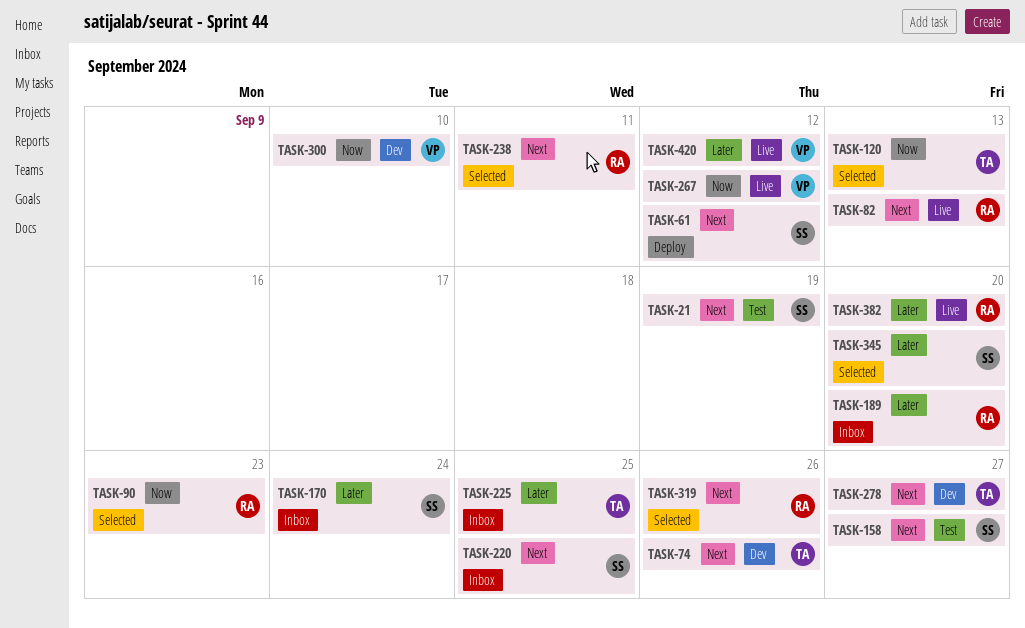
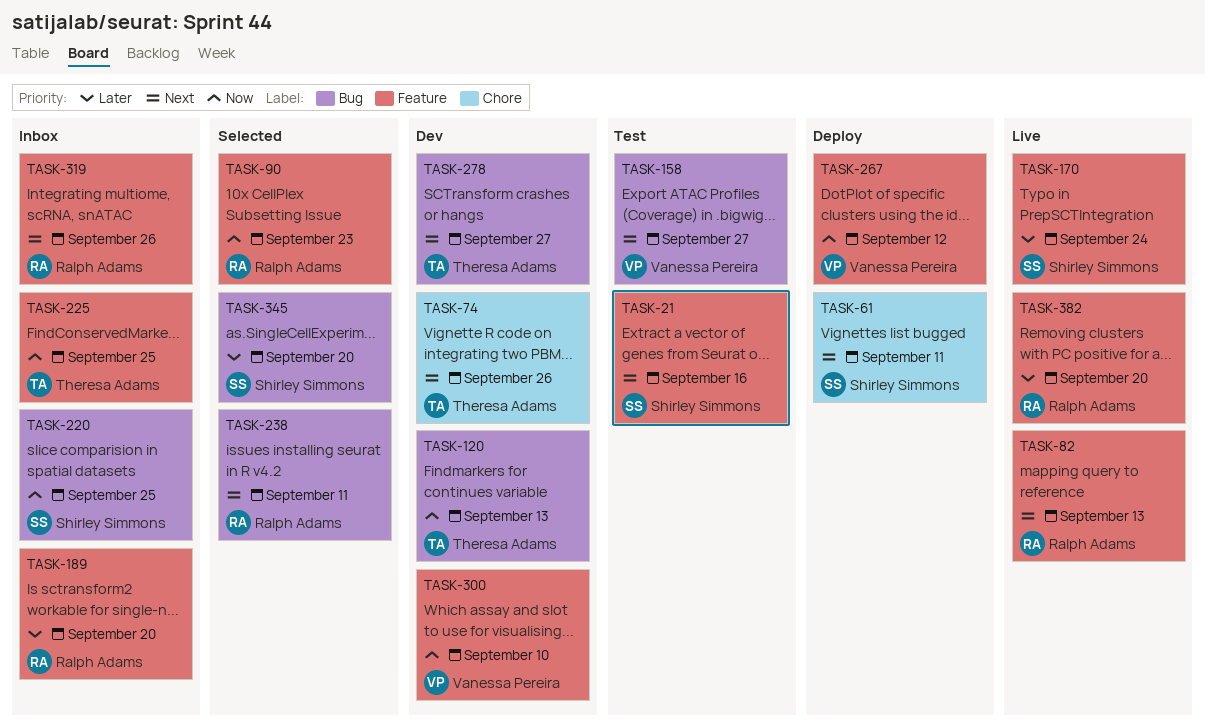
TASK-21, due: Sep 19 -> Sep 16
TASK-61, due: Sep 12 -> Sep 11
TASK-120, status: Selected -> Dev
TASK-158, owner: Shirley Simmons -> Vanessa Pereira
TASK-170, status: Inbox -> Live
TASK-220, priority: Next -> Now
TASK-225, priority: Later -> Now
TASK-267, status: Live -> Deploy
TASK-319, status: Selected -> Inbox
TASK-420: present -> none

